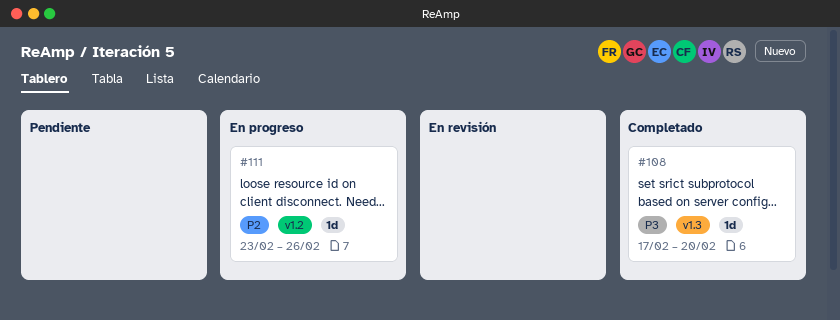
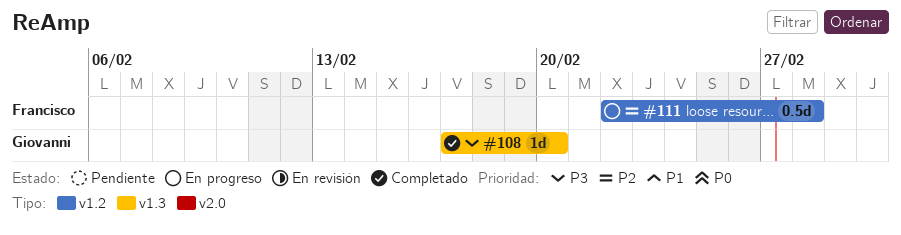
#111, estimate: 1d -> 0.5d
#111, start: Feb 23 -> Feb 22
#111, due: Feb 26 -> Feb 28

